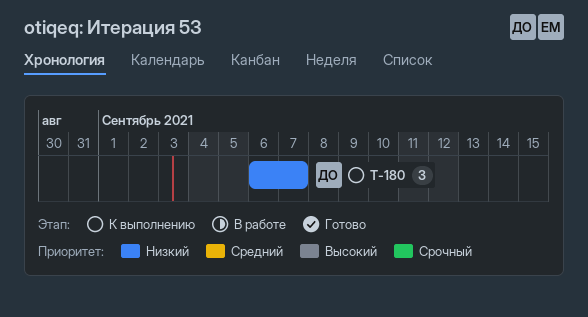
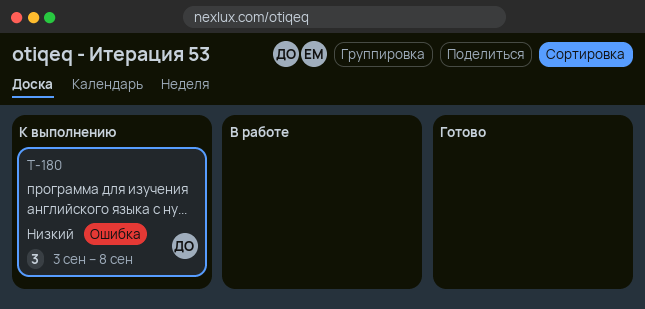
T-180, start: Sep 6 -> Sep 3
T-180, due: Sep 7 -> Sep 8

